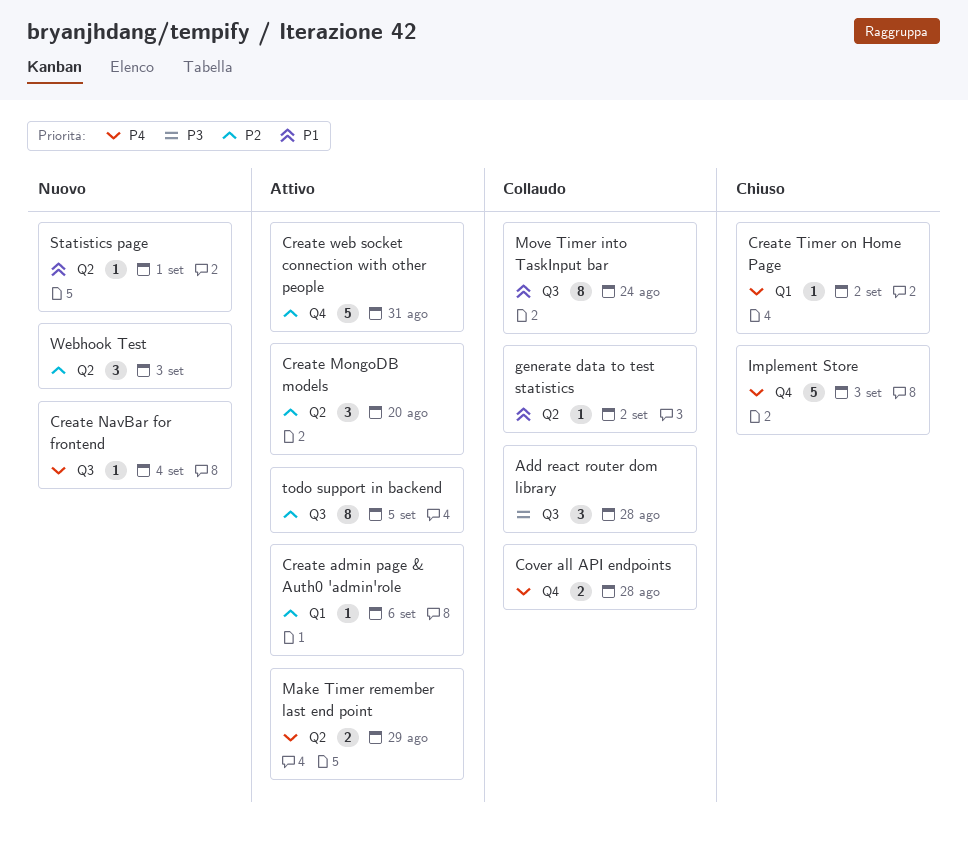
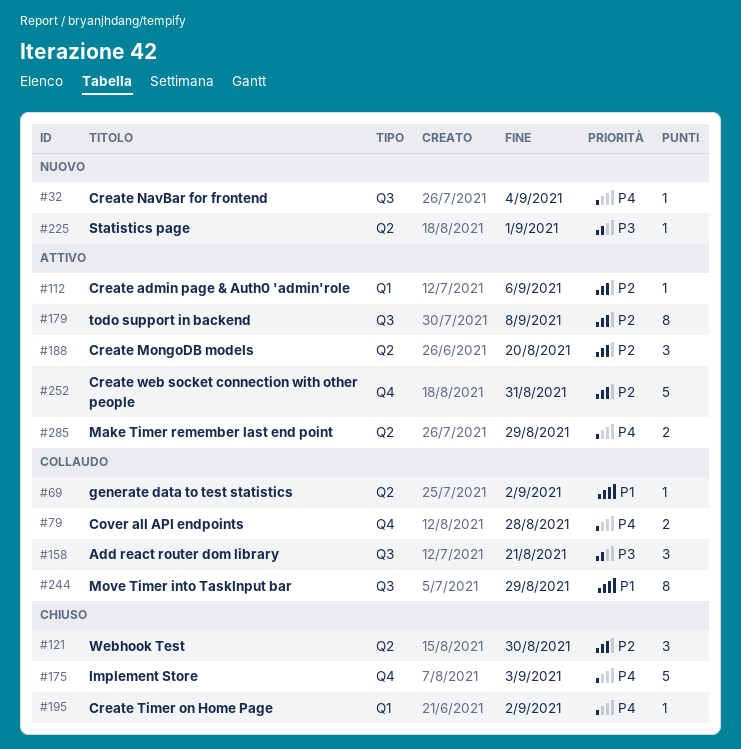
Add react router dom library, due: Aug 28 -> Aug 21
Move Timer into TaskInput bar, due: Aug 24 -> Aug 29
Statistics page, priority: P1 -> P3
todo support in backend, due: Sep 5 -> Sep 8
Webhook Test, status: Nuovo -> Chiuso
Webhook Test, due: Sep 3 -> Aug 30

